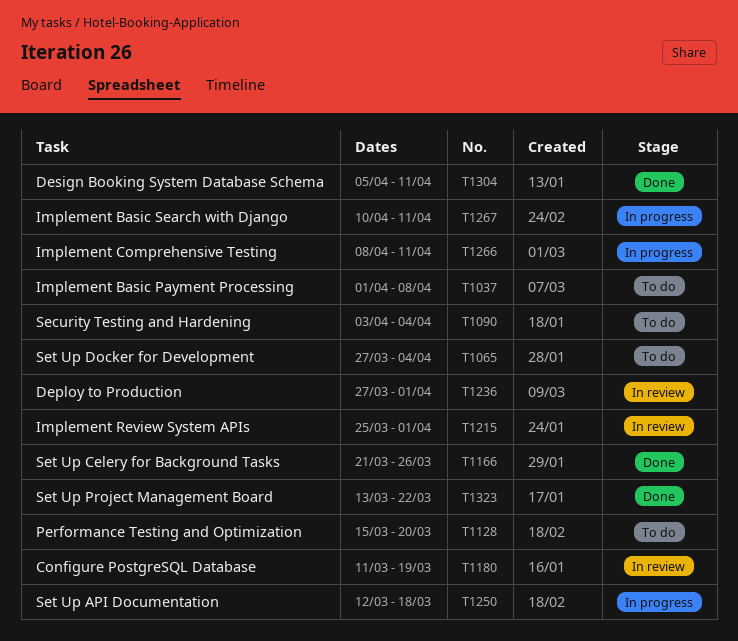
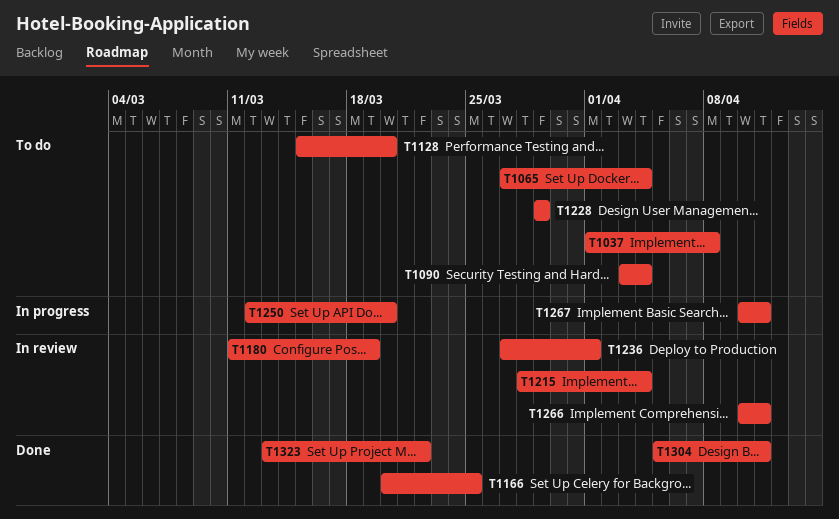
T1166, start: Mar 21 -> Mar 20
T1166, due: Mar 26 -> Mar 25
T1215, start: Mar 25 -> Mar 28
T1215, due: Apr 1 -> Apr 4
T1228: none -> present
T1250, due: Mar 18 -> Mar 20
T1266, status: In progress -> In review
T1266, start: Apr 8 -> Apr 10

